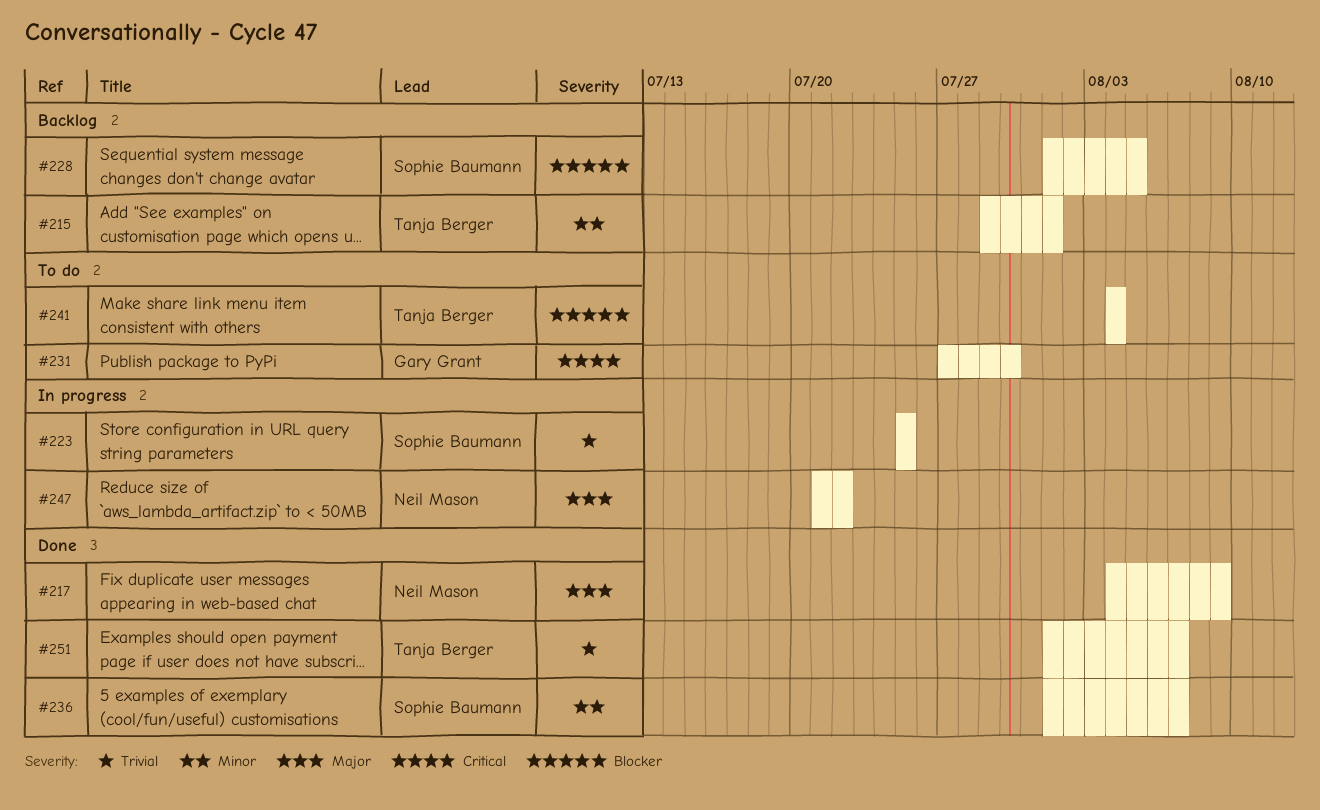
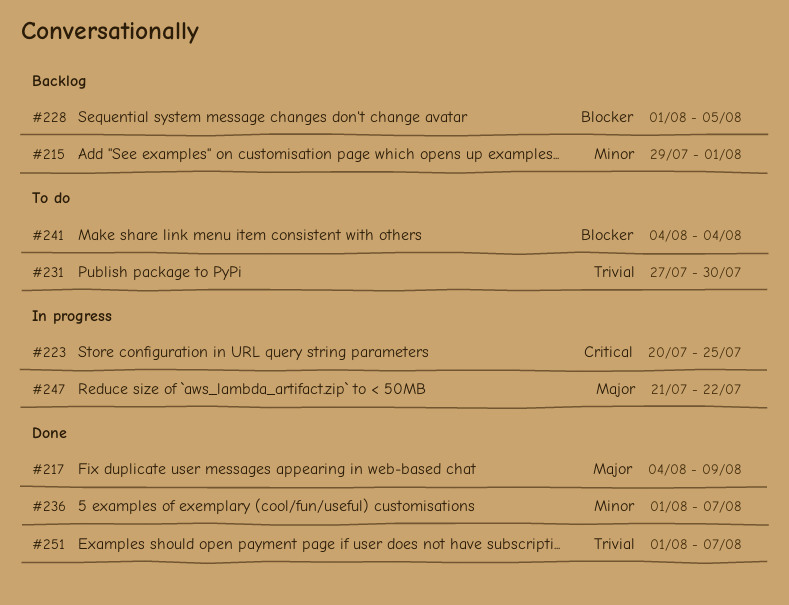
#223, priority: Trivial -> Critical
#223, start: Jul 25 -> Jul 20
#231, priority: Critical -> Trivial

